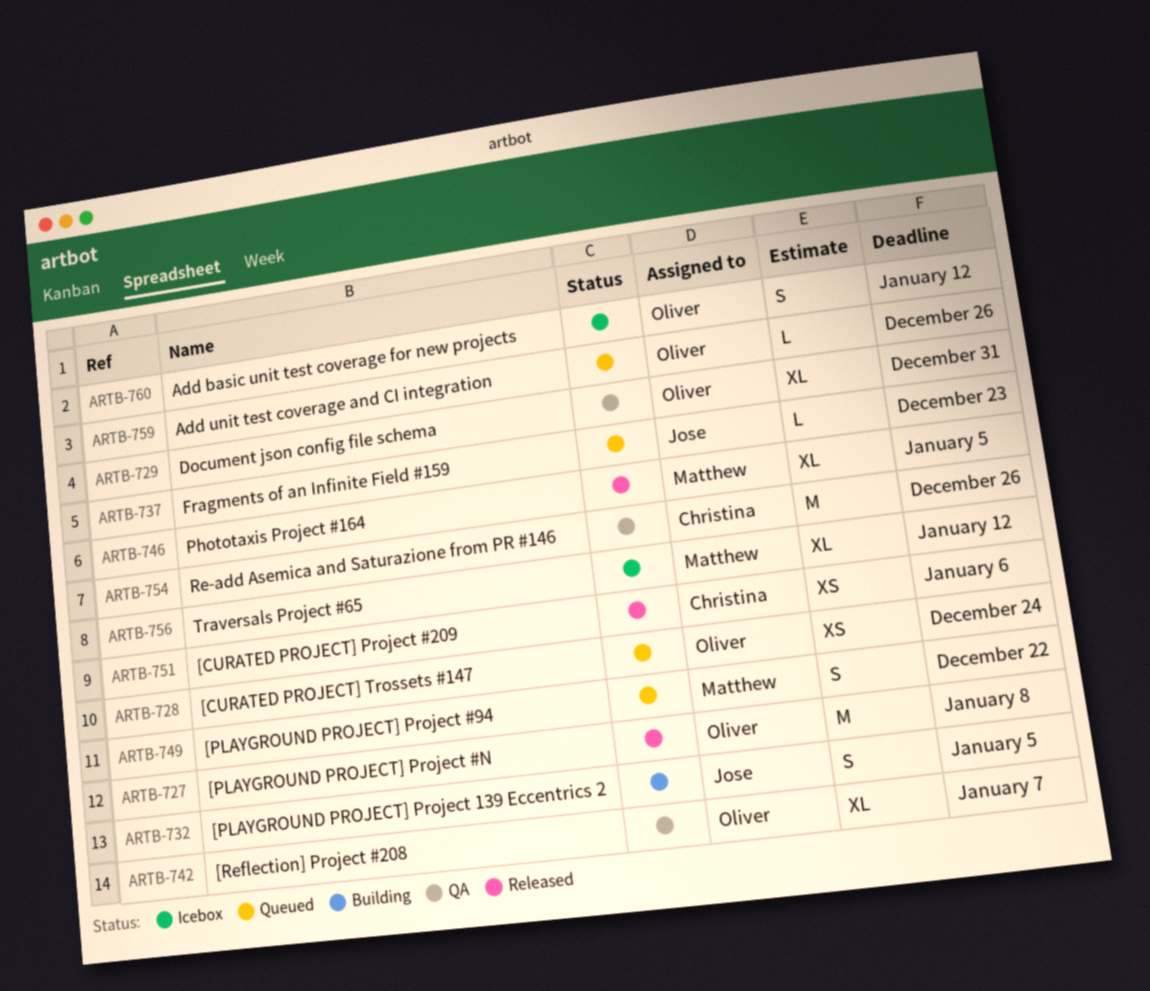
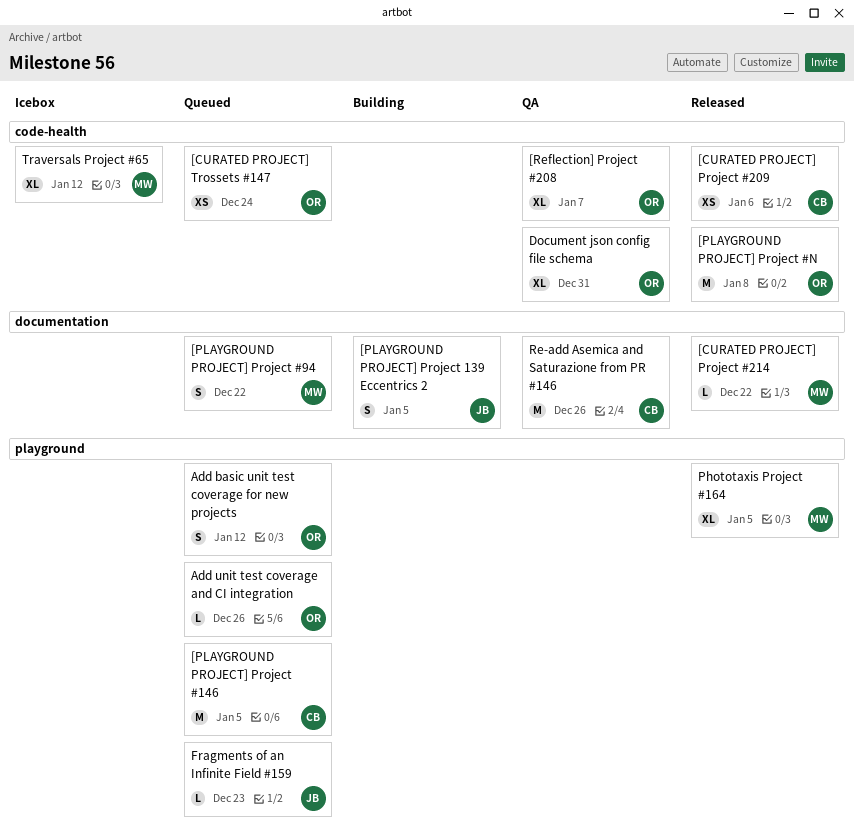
[CURATED PROJECT] Project #214: none -> present
[PLAYGROUND PROJECT] Project #146: none -> present
Add basic unit test coverage for new projects, status: Icebox -> Queued

